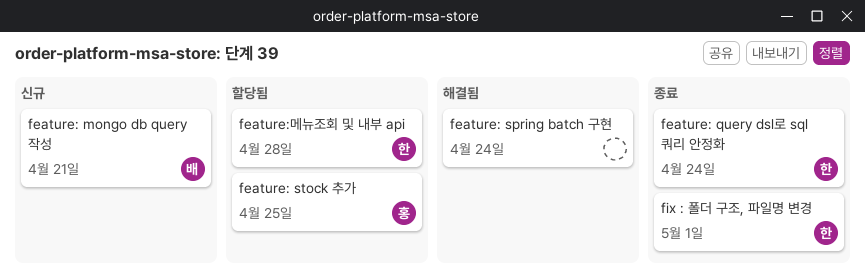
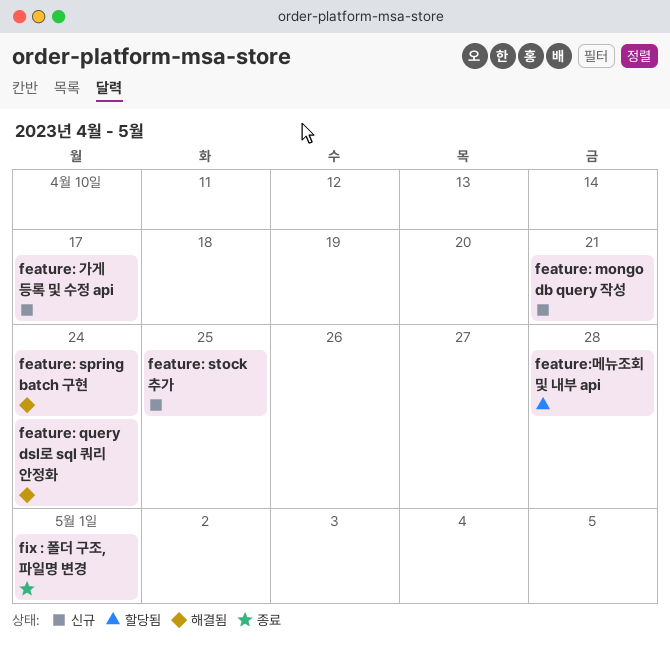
feature: query dsl로 sql 쿼리 안정화, status: 종료 -> 해결됨
feature: stock 추가, status: 할당됨 -> 신규
feature: 가게 등록 및 수정 api: none -> present

